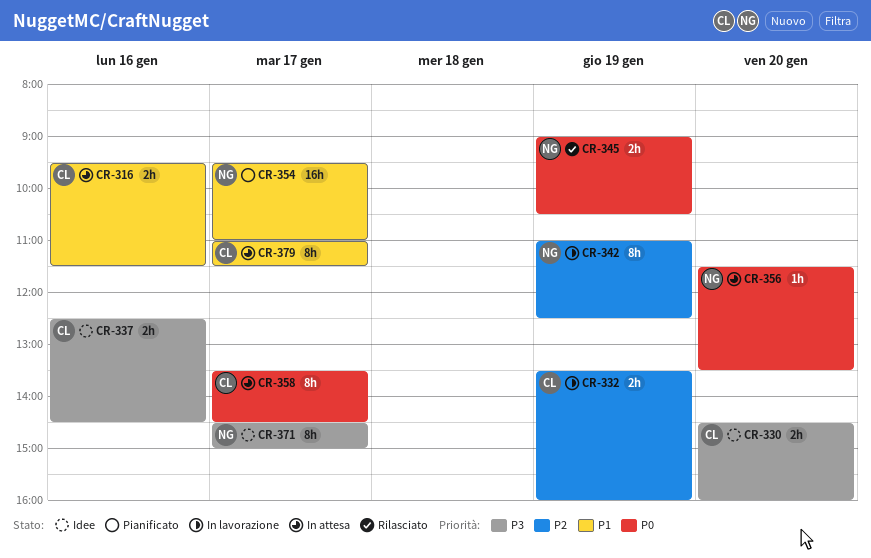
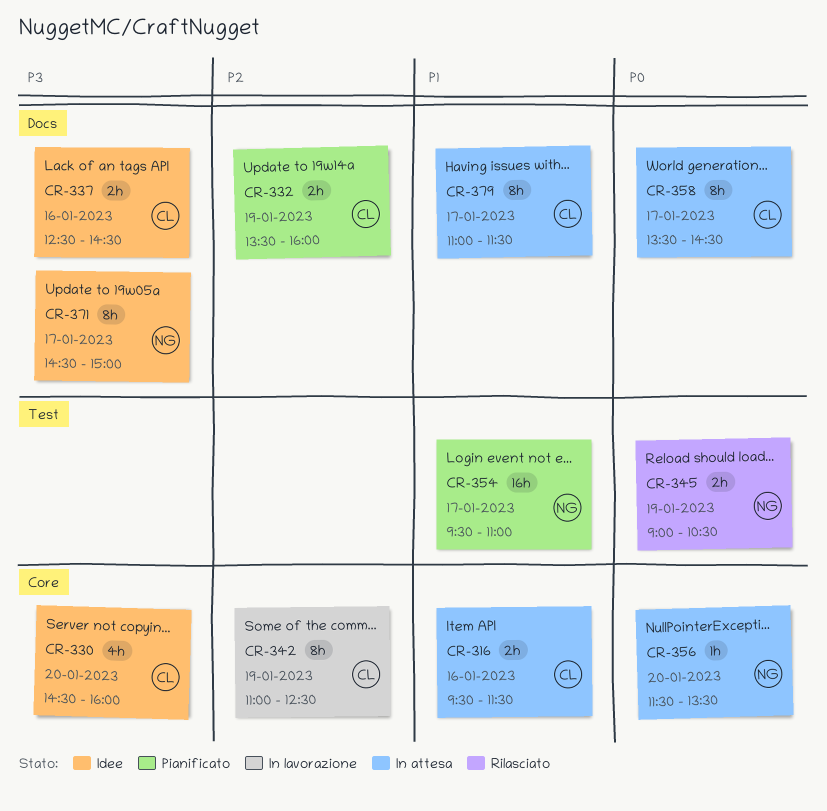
CR-330, estimate: 2h -> 4h
CR-332, status: In lavorazione -> Pianificato
CR-342, owner: NG -> CL

